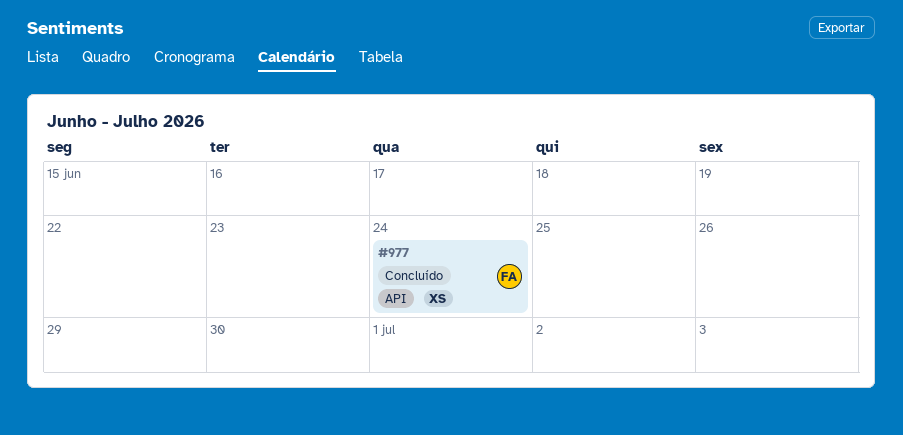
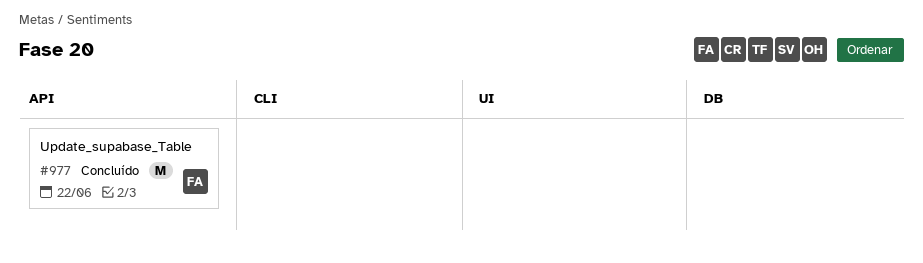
#977, estimate: XS -> M
#977, due: Jun 24 -> Jun 22

